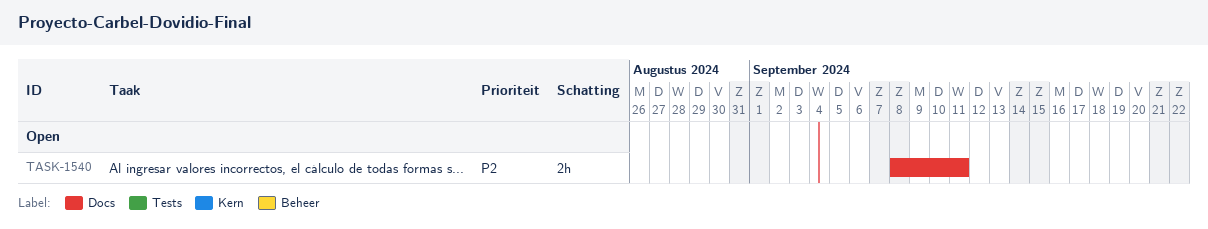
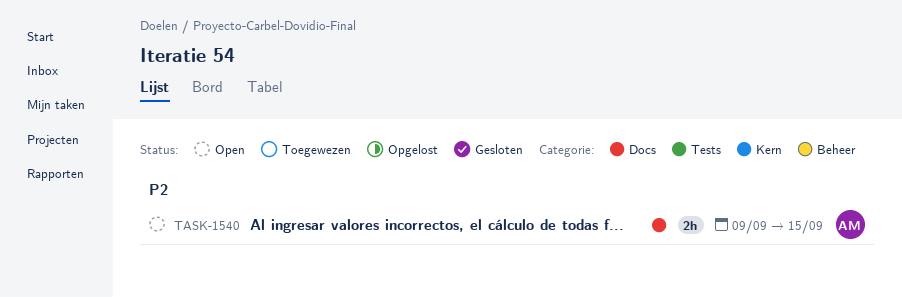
TASK-1540, start: Sep 8 -> Sep 9
TASK-1540, due: Sep 11 -> Sep 15

